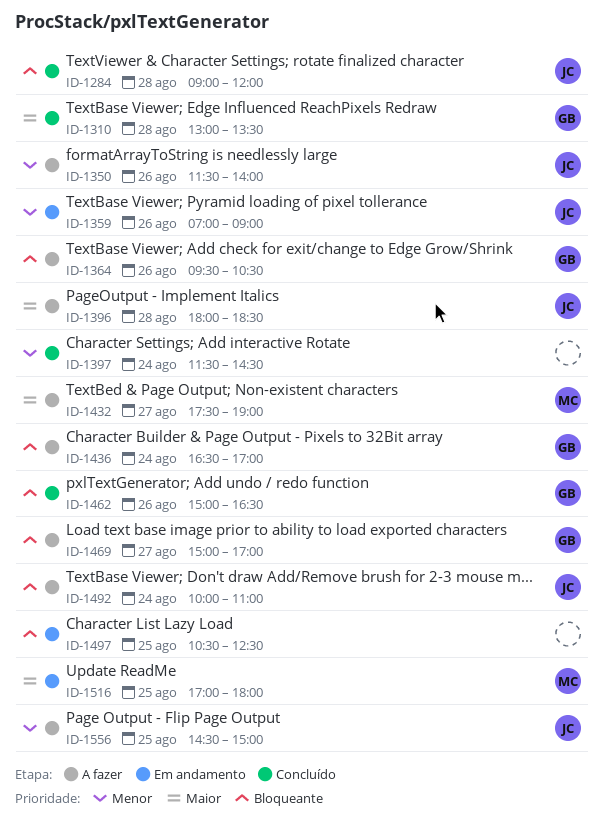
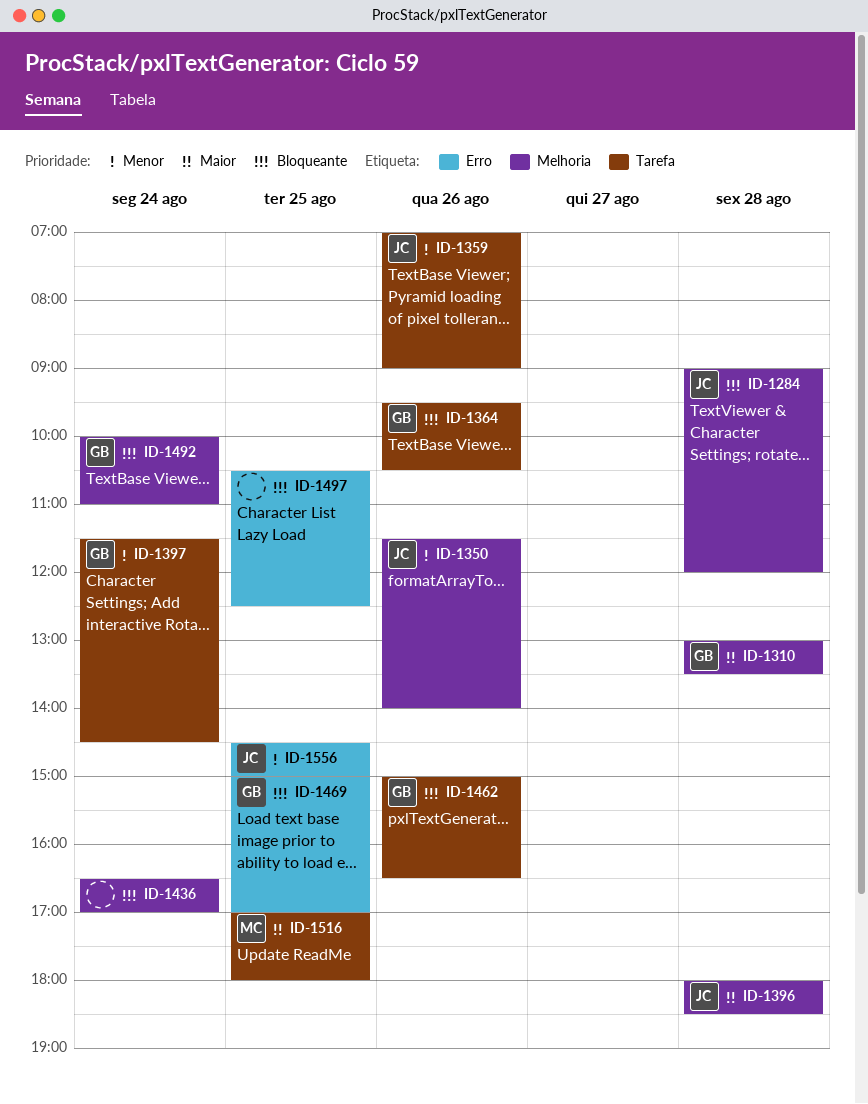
ID-1397, owner: none -> GB
ID-1432: present -> none
ID-1436, owner: GB -> none
ID-1469, day: Aug 27 -> Aug 25
ID-1492, owner: JC -> GB

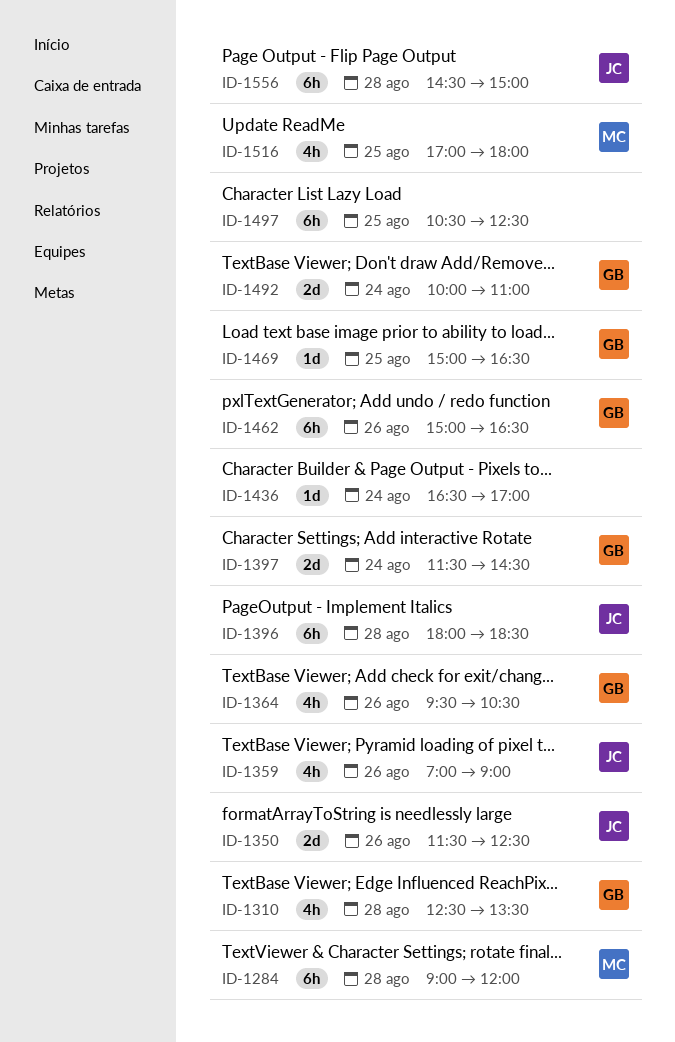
ID-1284, owner: JC -> MC
ID-1310, begins: 13:00 -> 12:30
ID-1350, ends: 14:00 -> 12:30
ID-1469, ends: 17:00 -> 16:30
ID-1556, day: Aug 25 -> Aug 28

